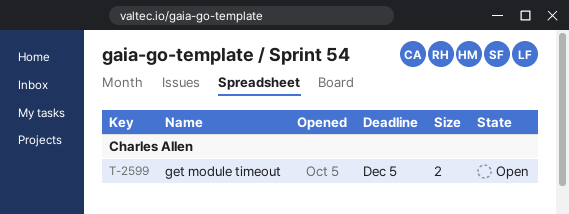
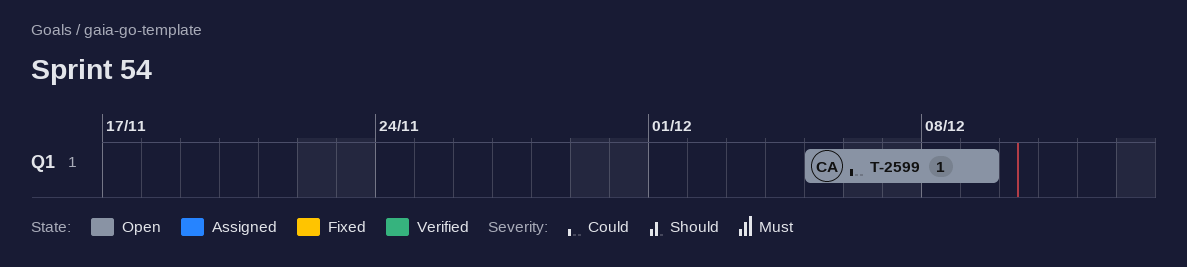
T-2599, estimate: 2 -> 1
T-2599, due: Dec 5 -> Dec 9

